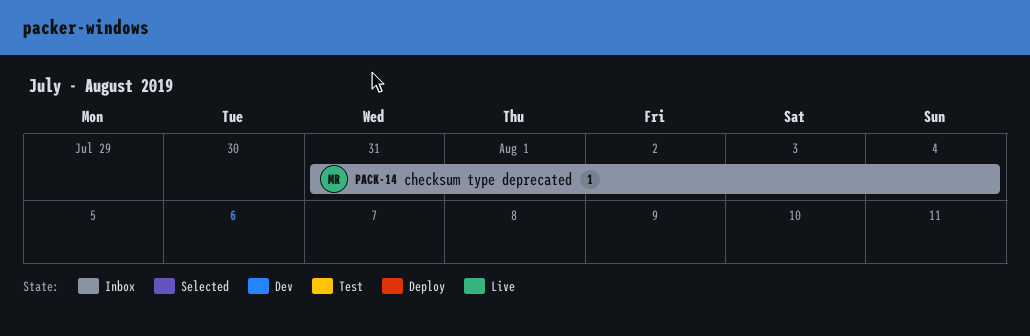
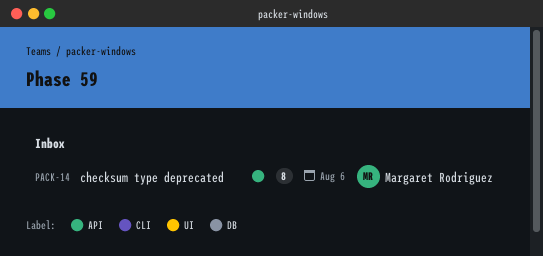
PACK-14, estimate: 1 -> 8
PACK-14, due: Aug 4 -> Aug 6

